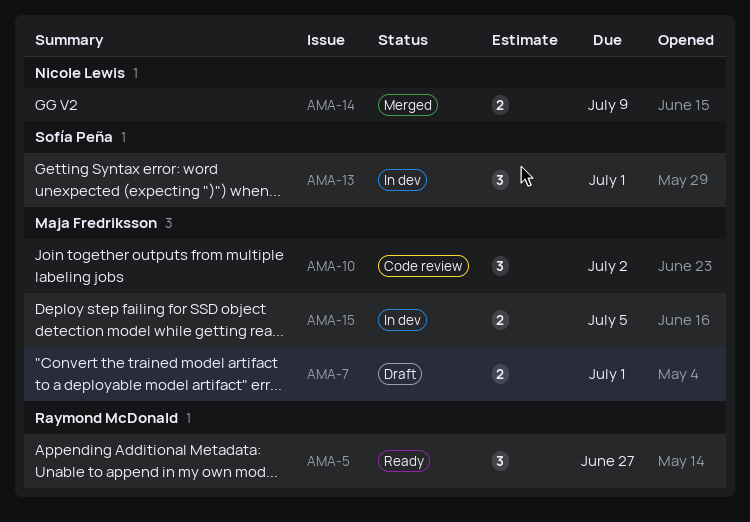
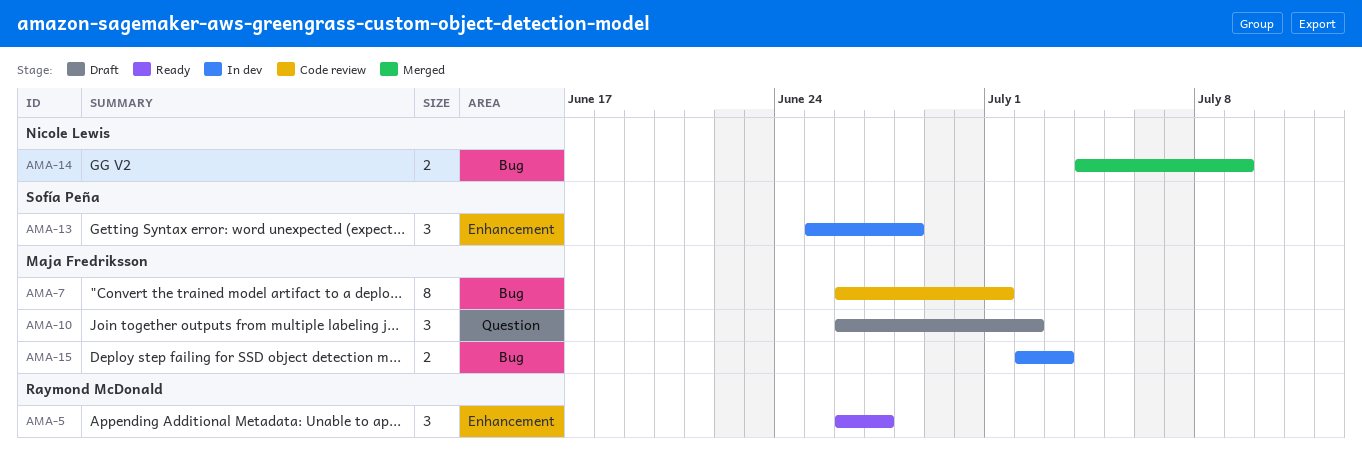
AMA-7, status: Draft -> Code review
AMA-7, estimate: 2 -> 8
AMA-10, status: Code review -> Draft
AMA-13, due: Jul 1 -> Jun 28
AMA-15, due: Jul 5 -> Jul 3

